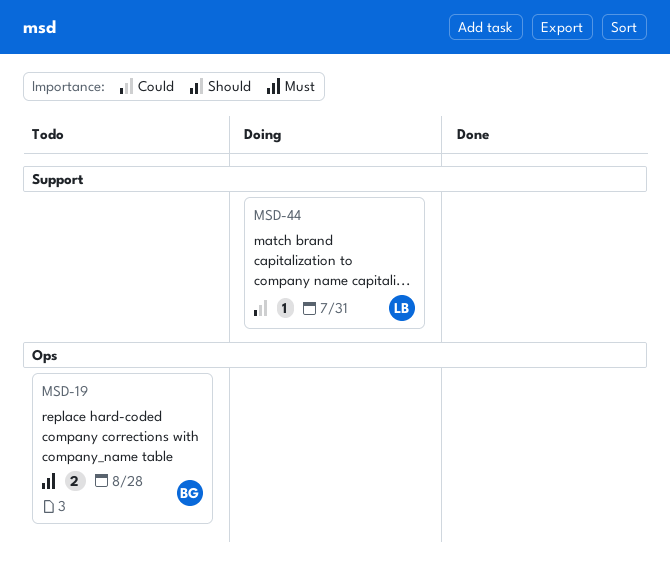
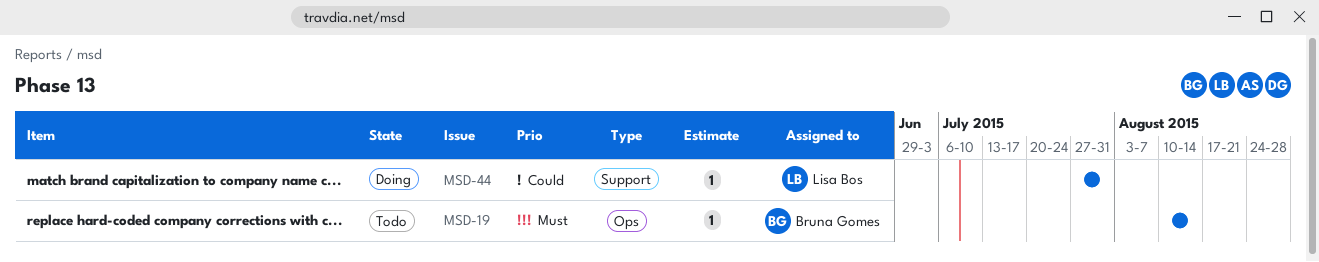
MSD-19, estimate: 2 -> 1
MSD-19, due: Aug 28 -> Aug 14

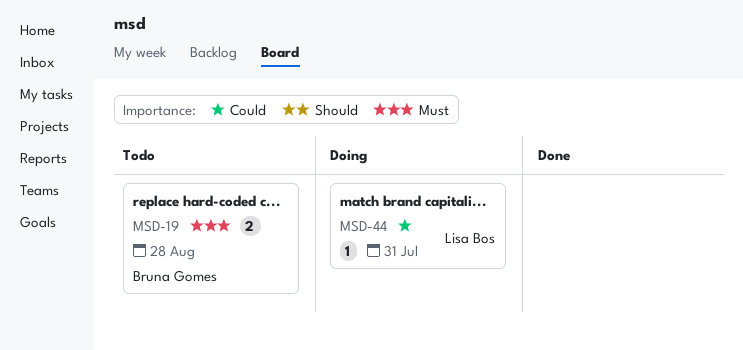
MSD-19, estimate: 1 -> 2
MSD-19, due: Aug 14 -> Aug 28

